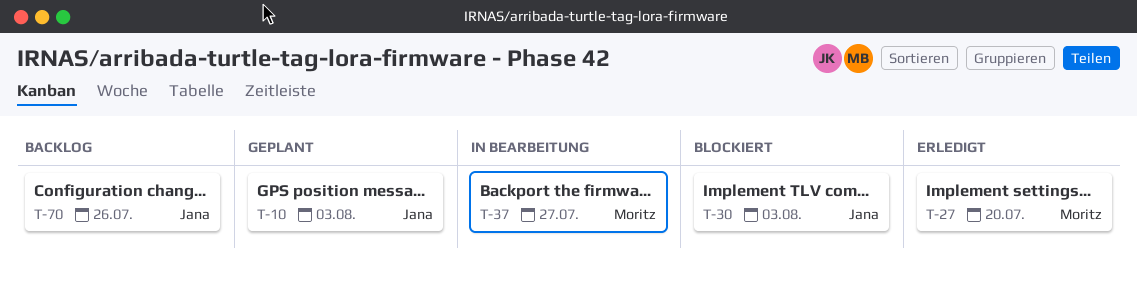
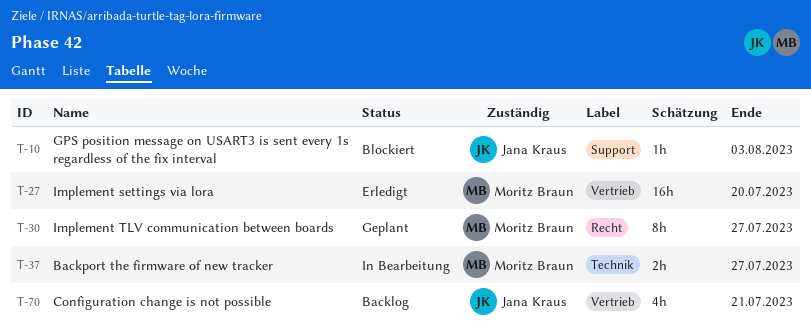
T-10, status: Geplant -> Blockiert
T-30, status: Blockiert -> Geplant
T-30, owner: Jana Kraus -> Moritz Braun
T-30, due: Aug 3 -> Jul 27
T-70, due: Jul 26 -> Jul 21

